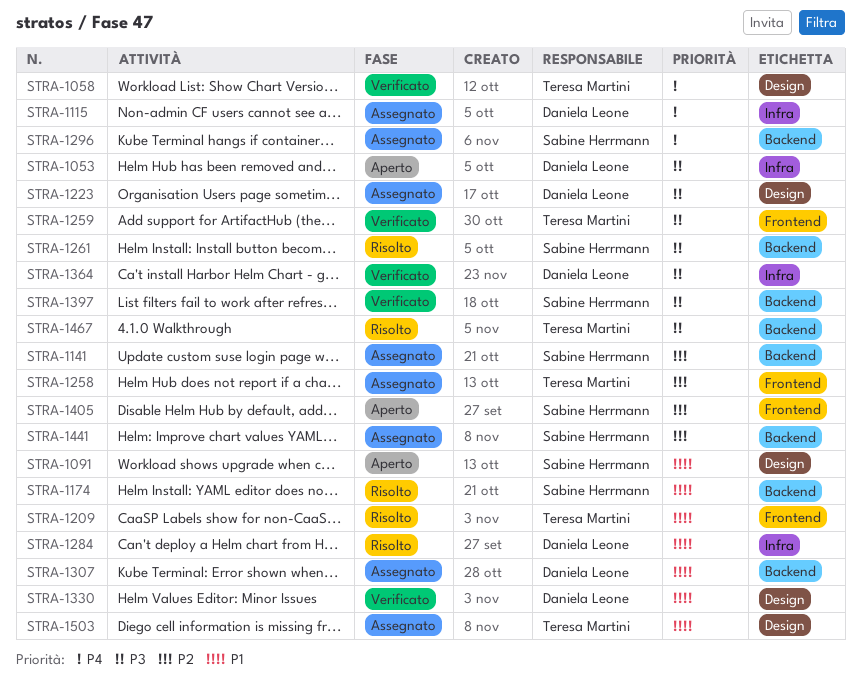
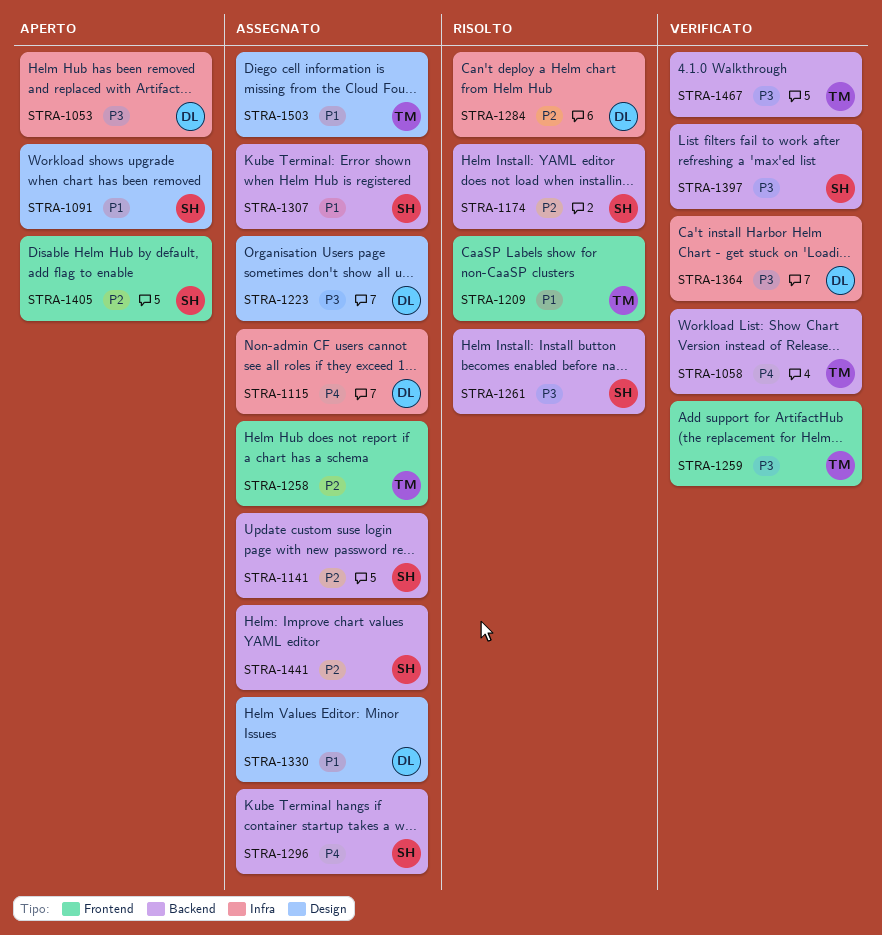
STRA-1058, label: Design -> Backend
STRA-1174, priority: P1 -> P2
STRA-1284, priority: P1 -> P2
STRA-1307, owner: Daniela Leone -> Sabine Herrmann
STRA-1330, status: Verificato -> Assegnato
STRA-1467, status: Risolto -> Verificato

